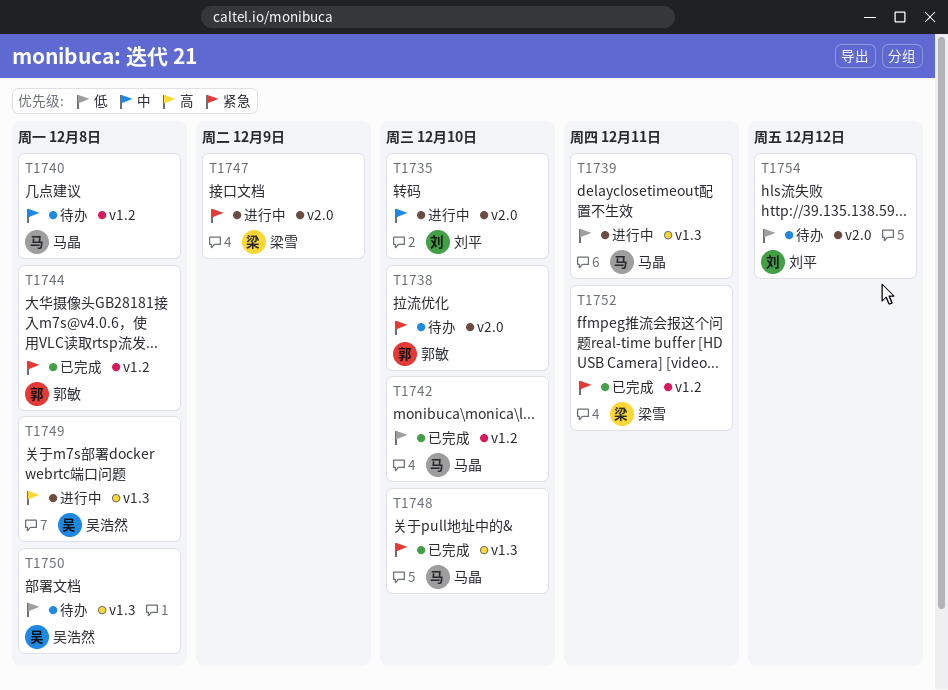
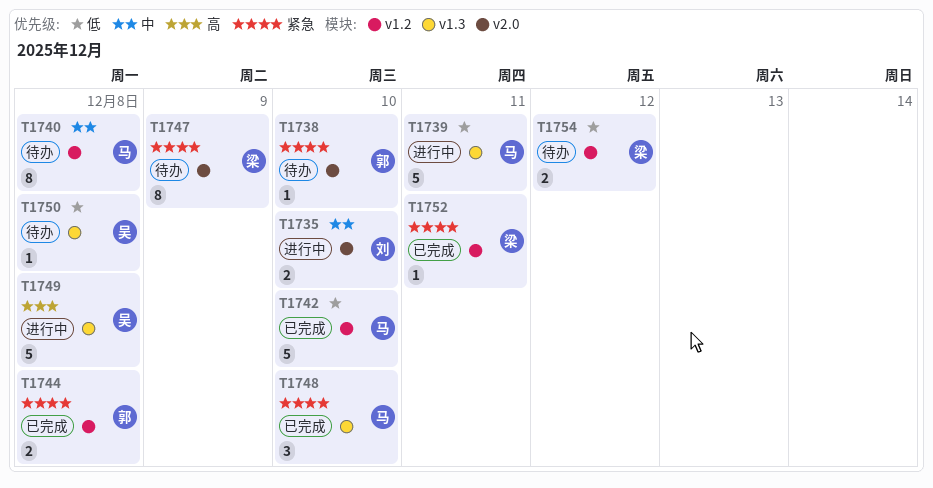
T1747, status: 进行中 -> 待办
T1754, owner: 刘平 -> 梁雪
T1754, label: v2.0 -> v1.2

